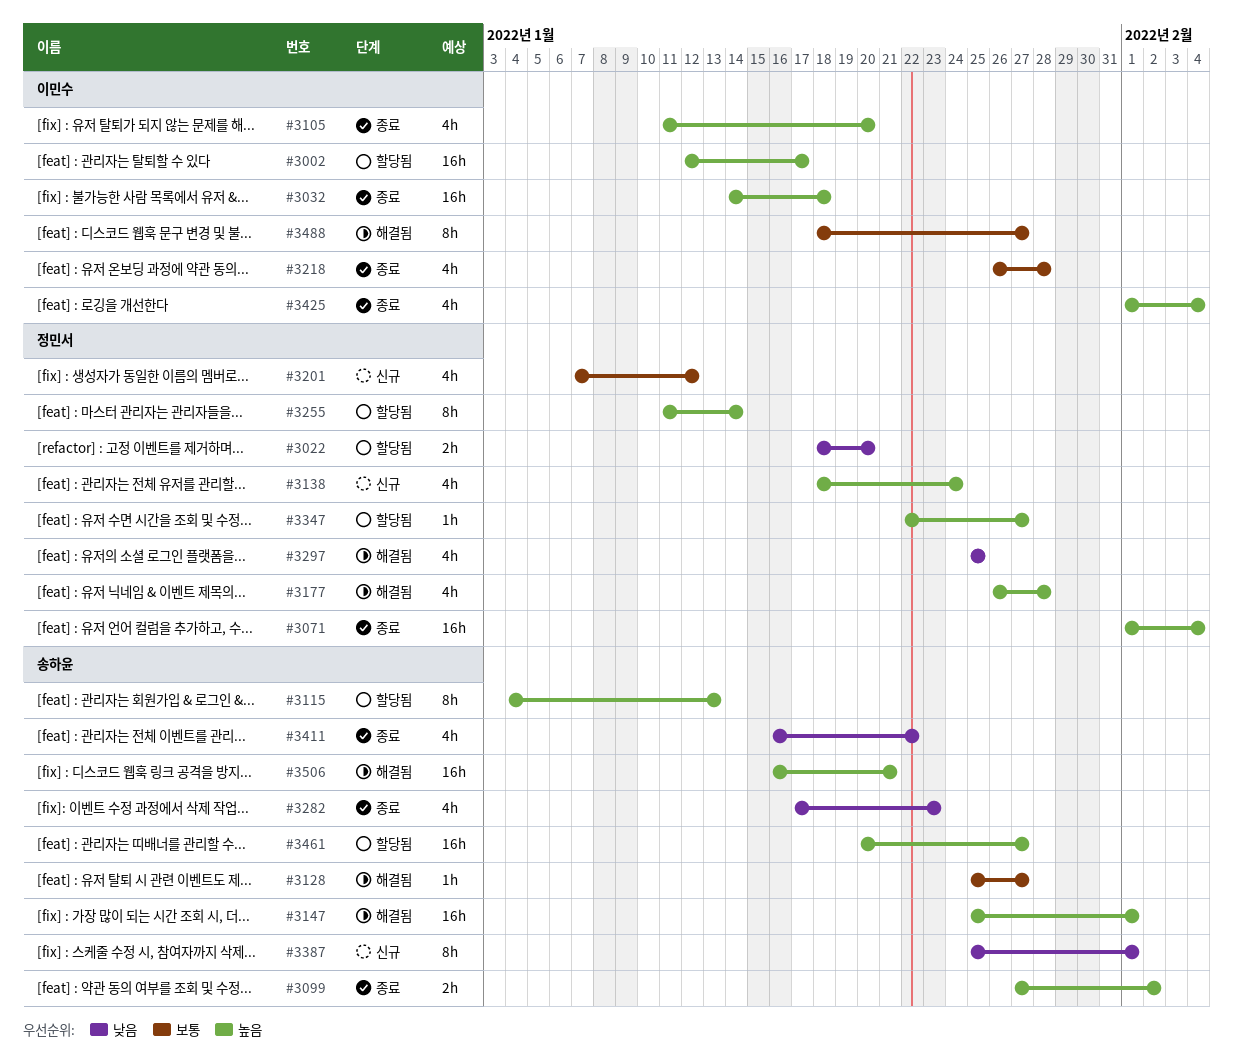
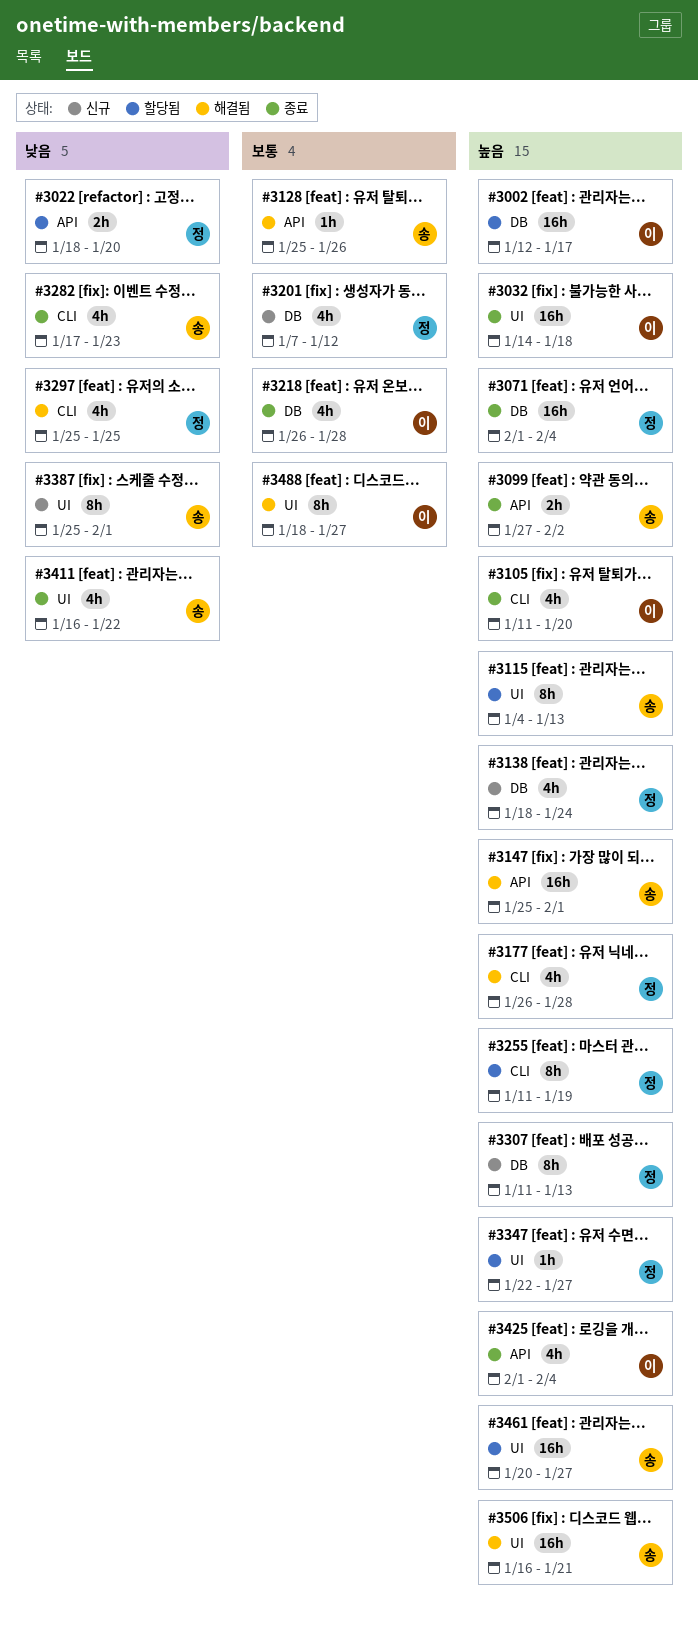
#3128, due: Jan 27 -> Jan 26
#3255, due: Jan 14 -> Jan 19
#3307: none -> present

